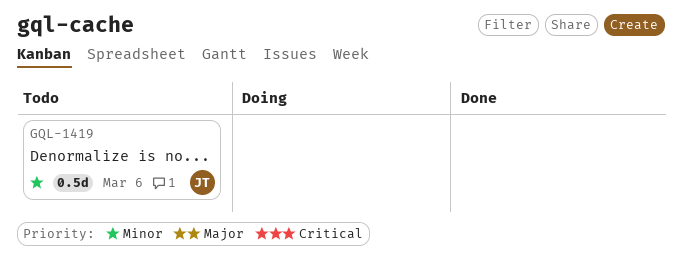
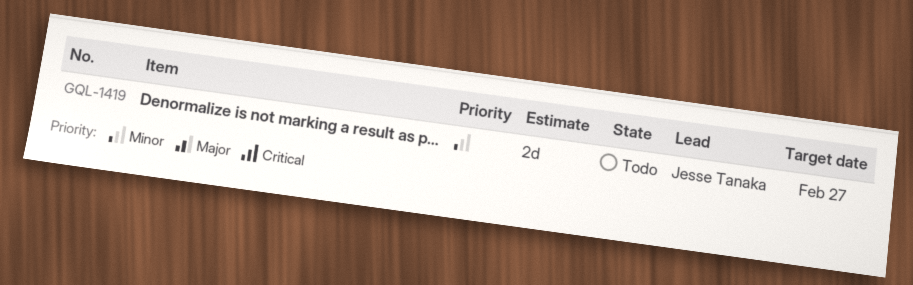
GQL-1419, estimate: 0.5d -> 2d
GQL-1419, due: Mar 6 -> Feb 27

